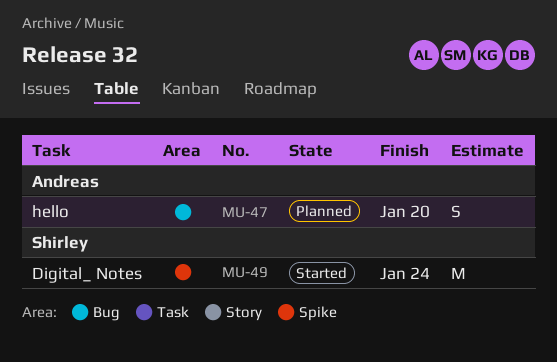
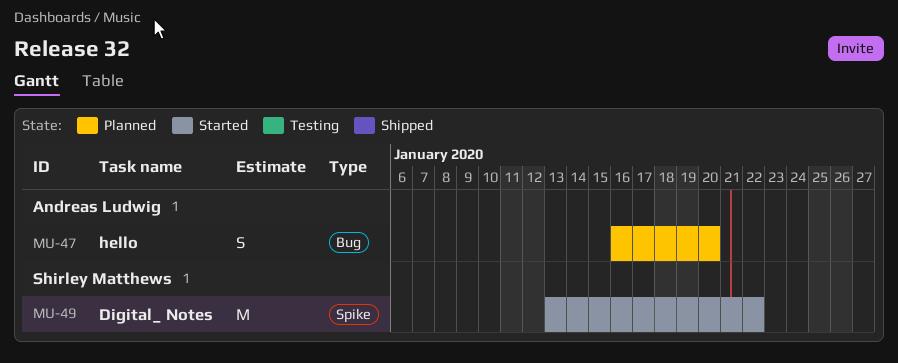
MU-49, due: Jan 24 -> Jan 22

